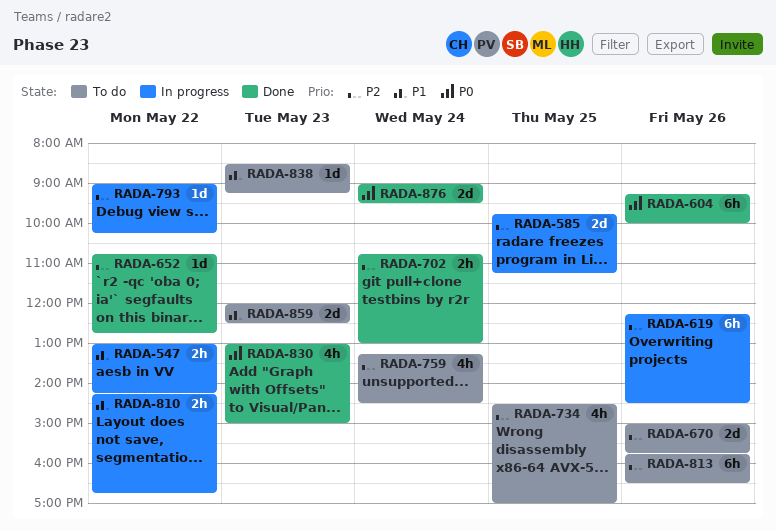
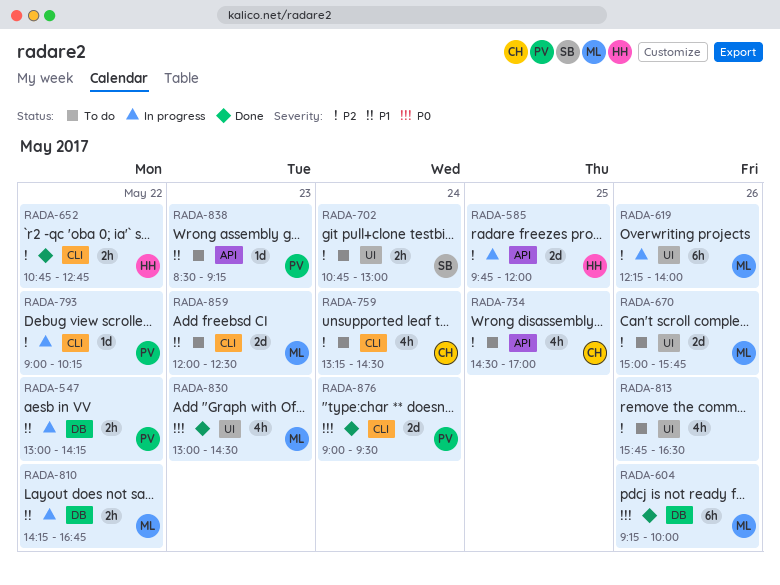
RADA-585, ends: 11:15 -> 12:00
RADA-619, ends: 14:30 -> 14:00
RADA-652, estimate: 1d -> 2h
RADA-702, status: Done -> To do
RADA-813, estimate: 6h -> 4h
RADA-830, ends: 15:00 -> 14:30

